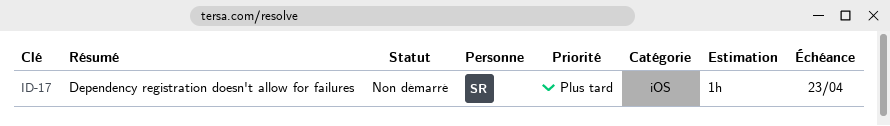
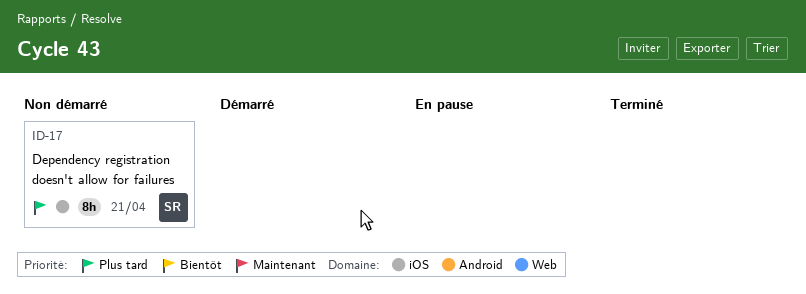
ID-17, estimate: 1h -> 8h
ID-17, due: Apr 23 -> Apr 21

